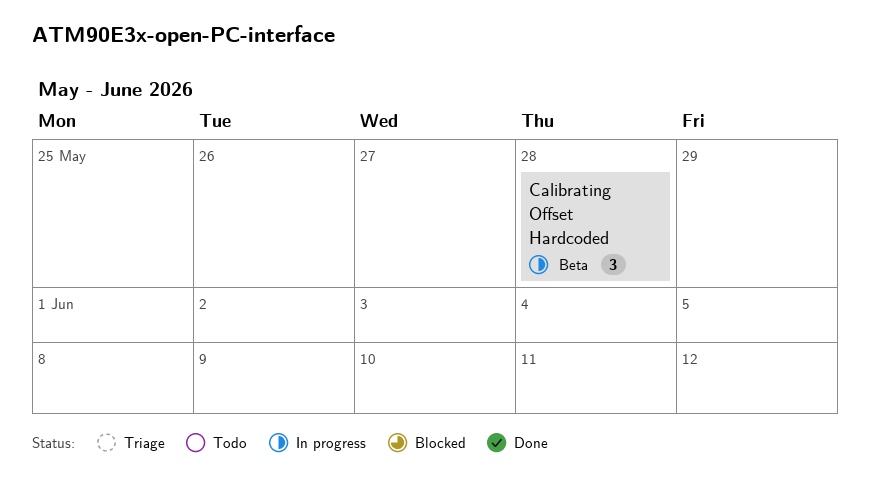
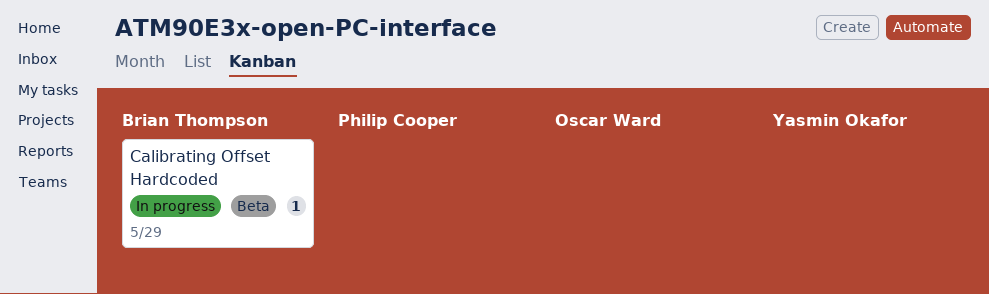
Calibrating Offset Hardcoded, estimate: 3 -> 1
Calibrating Offset Hardcoded, due: May 28 -> May 29

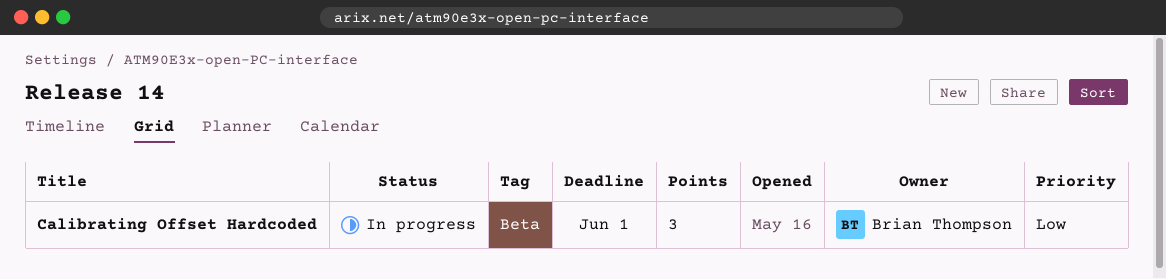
Calibrating Offset Hardcoded, estimate: 1 -> 3
Calibrating Offset Hardcoded, due: May 29 -> Jun 1

